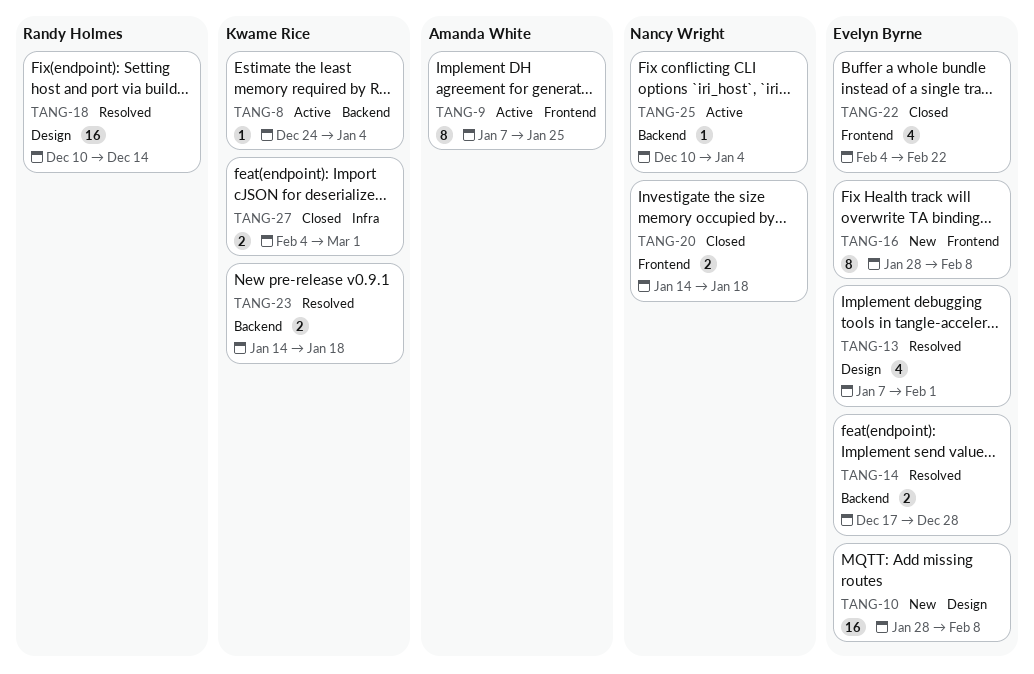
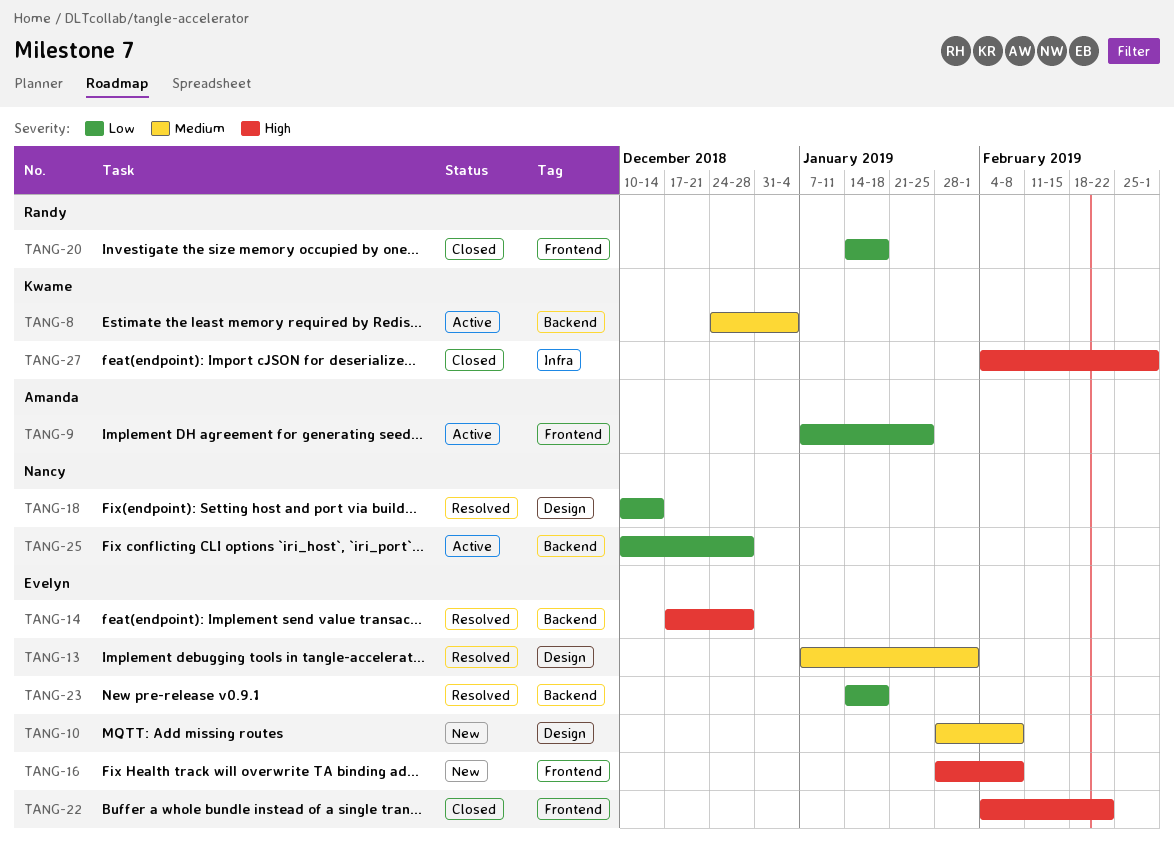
TANG-18, owner: Randy Holmes -> Nancy Wright
TANG-20, owner: Nancy Wright -> Randy Holmes
TANG-23, owner: Kwame Rice -> Evelyn Byrne
TANG-25, due: Jan 4 -> Dec 28

